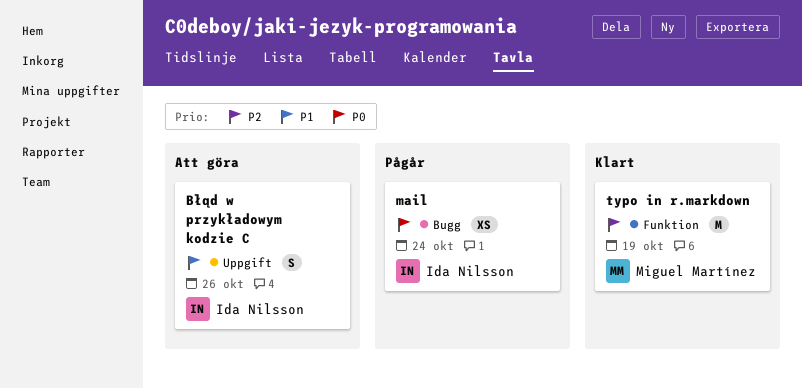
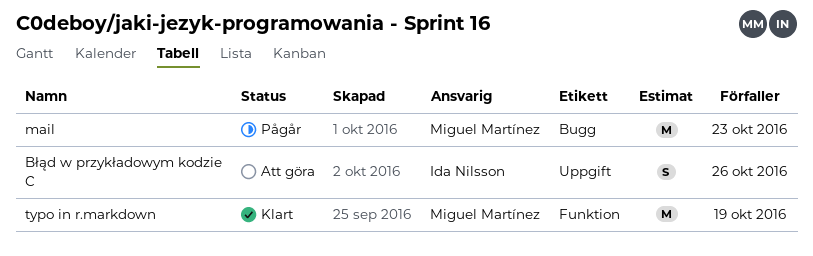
mail, owner: Ida Nilsson -> Miguel Martínez
mail, estimate: XS -> M
mail, due: Oct 24 -> Oct 23

